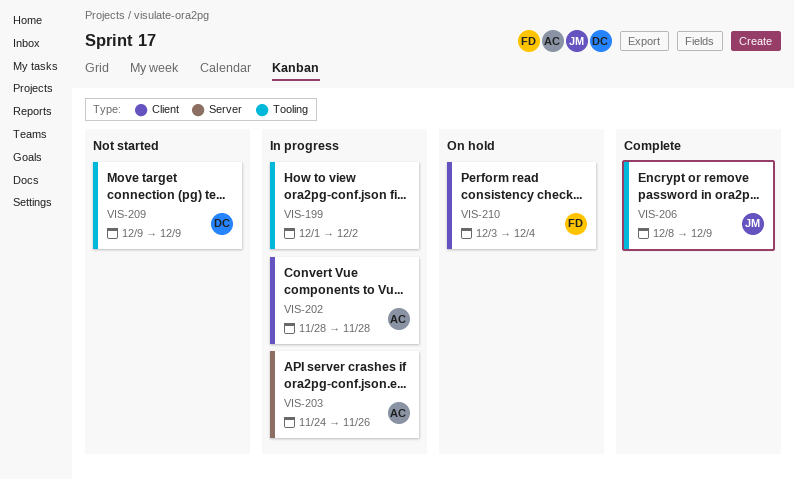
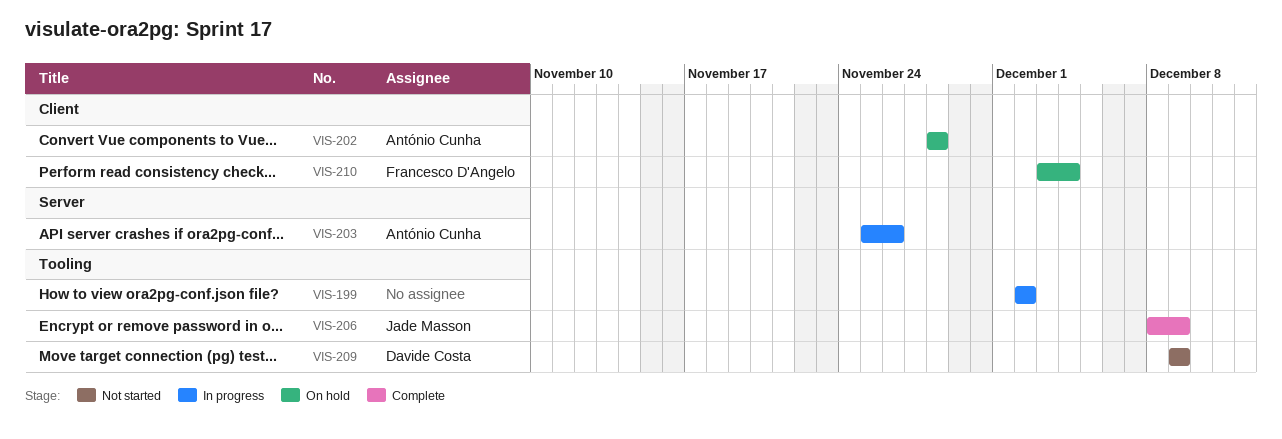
VIS-199, start: Dec 1 -> Dec 2
VIS-202, status: In progress -> On hold
VIS-203, start: Nov 24 -> Nov 25

